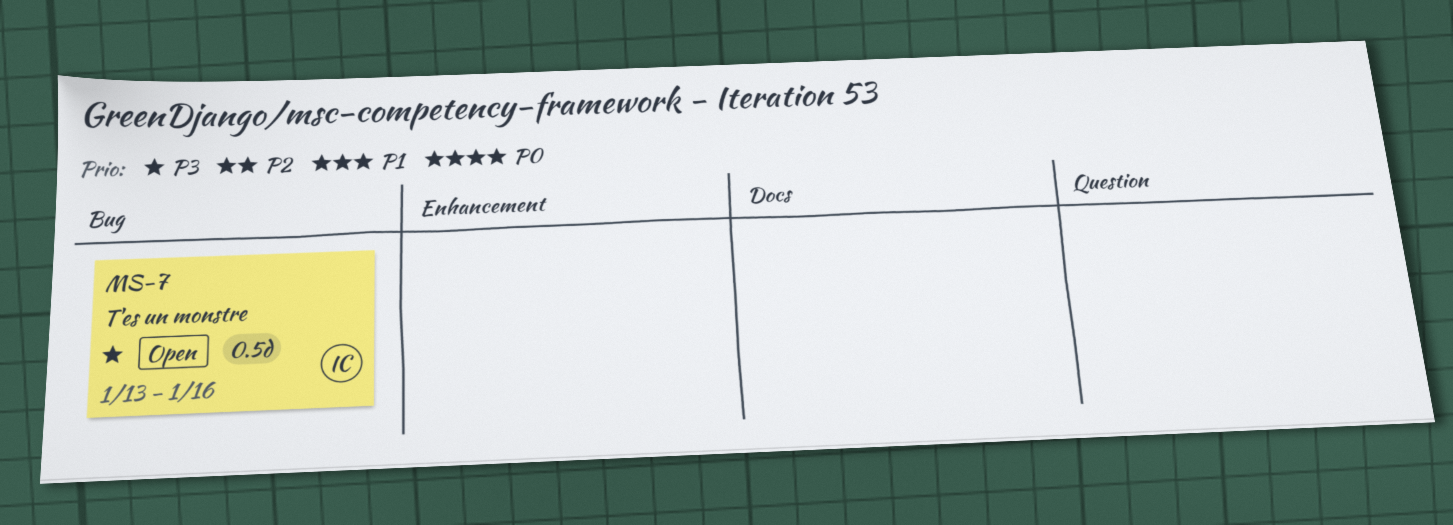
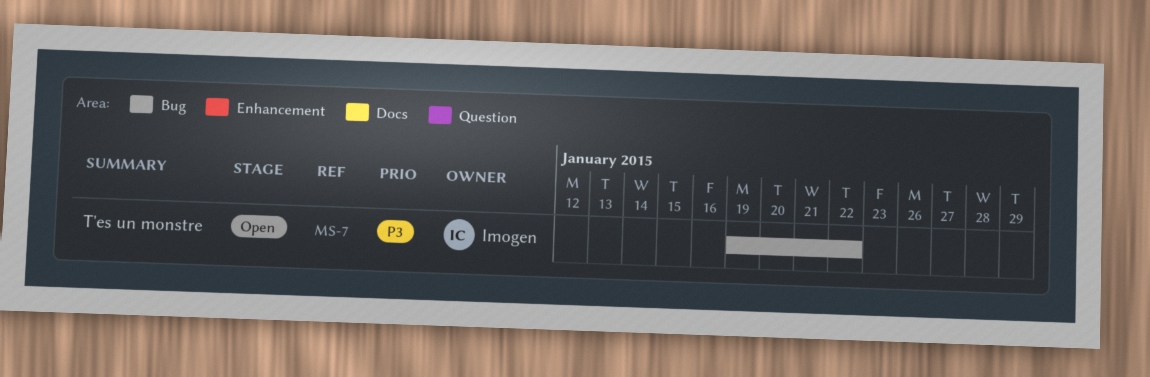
MS-7, start: Jan 13 -> Jan 19
MS-7, due: Jan 16 -> Jan 22

